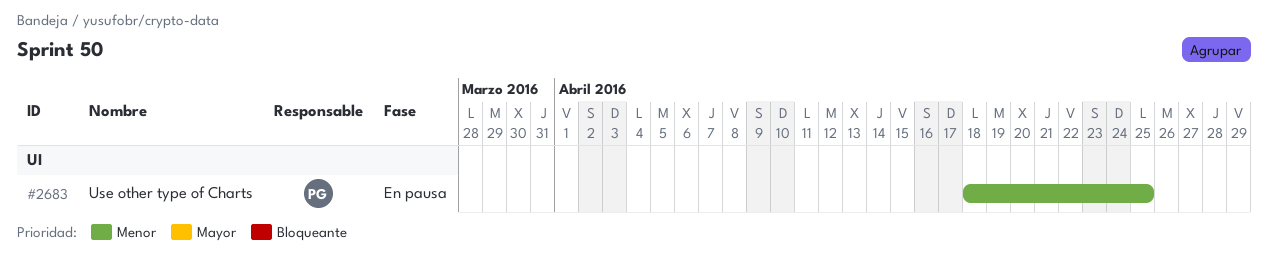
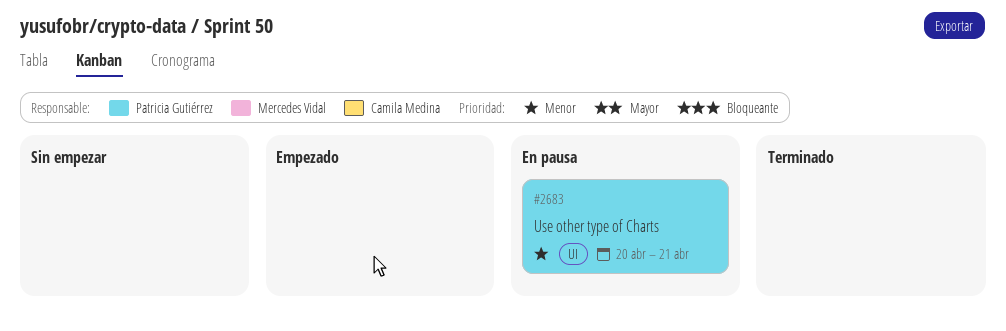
#2683, start: Apr 18 -> Apr 20
#2683, due: Apr 25 -> Apr 21

